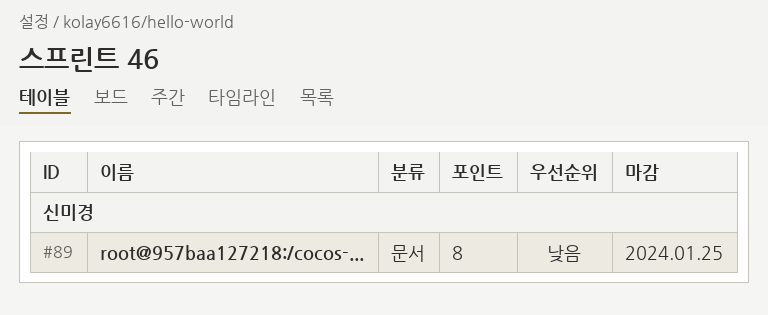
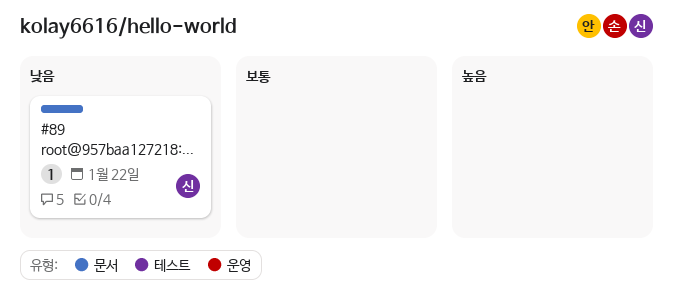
#89, estimate: 8 -> 1
#89, due: Jan 25 -> Jan 22

